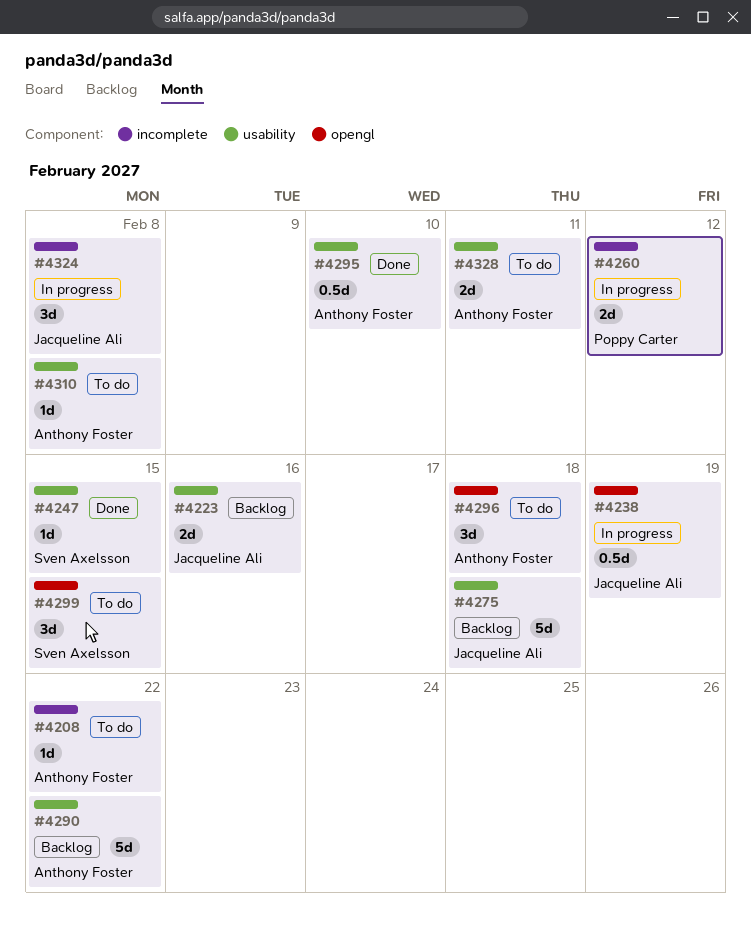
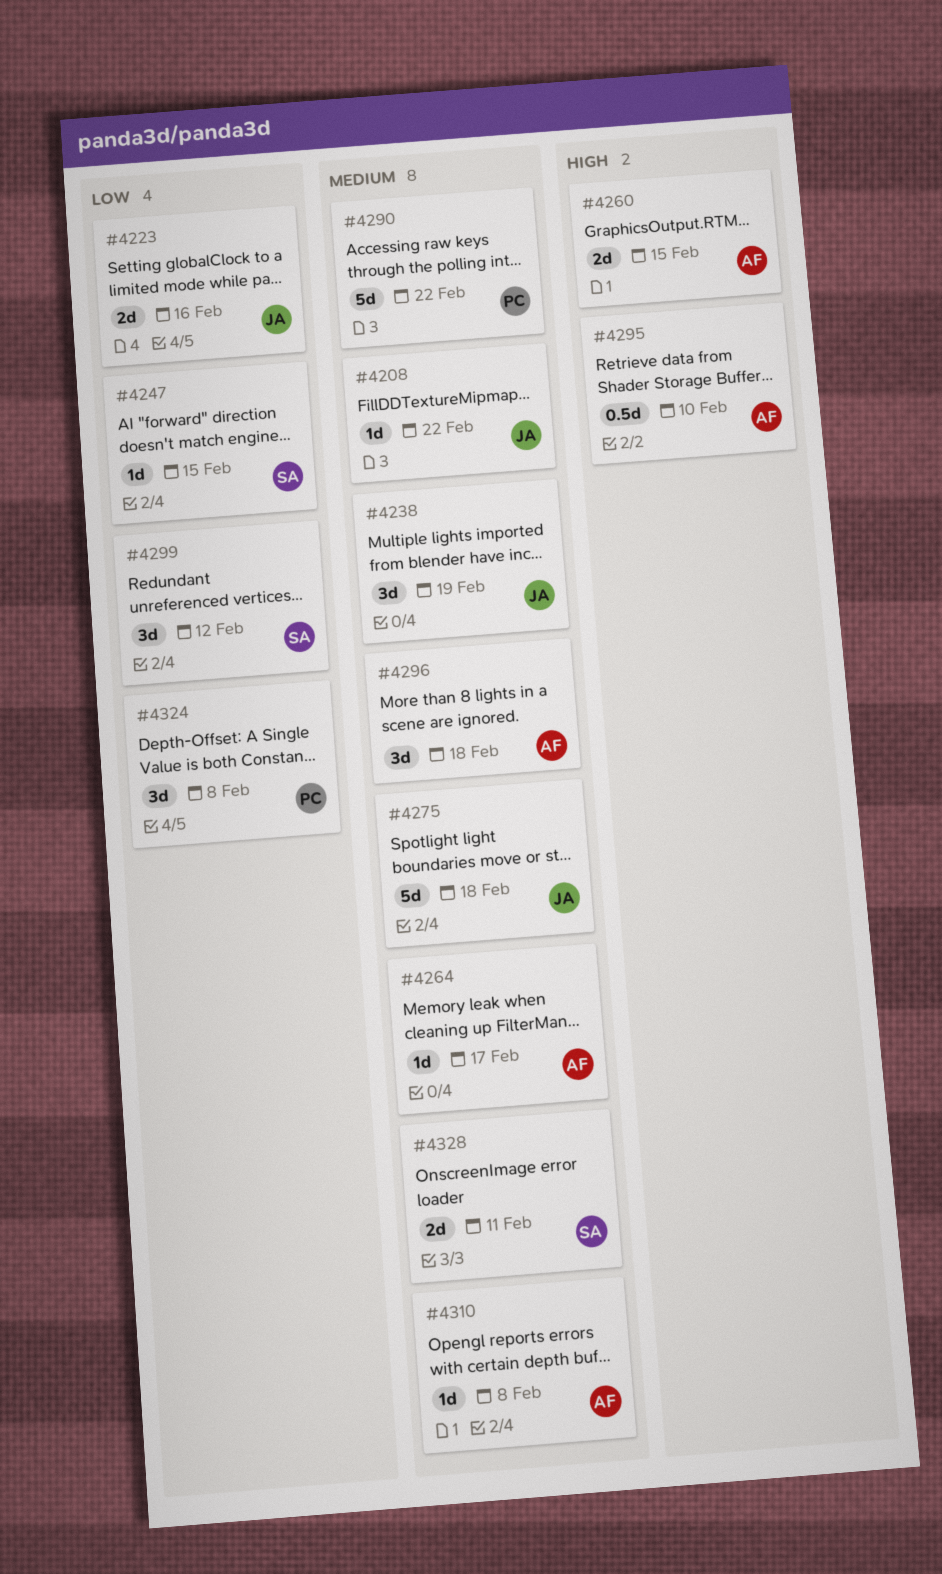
#4208, owner: Anthony Foster -> Jacqueline Ali
#4238, estimate: 0.5d -> 3d
#4260, owner: Poppy Carter -> Anthony Foster
#4260, due: Feb 12 -> Feb 15
#4264: none -> present
#4290, owner: Anthony Foster -> Poppy Carter
#4299, due: Feb 15 -> Feb 12
#4324, owner: Jacqueline Ali -> Poppy Carter
#4328, owner: Anthony Foster -> Sven Axelsson

